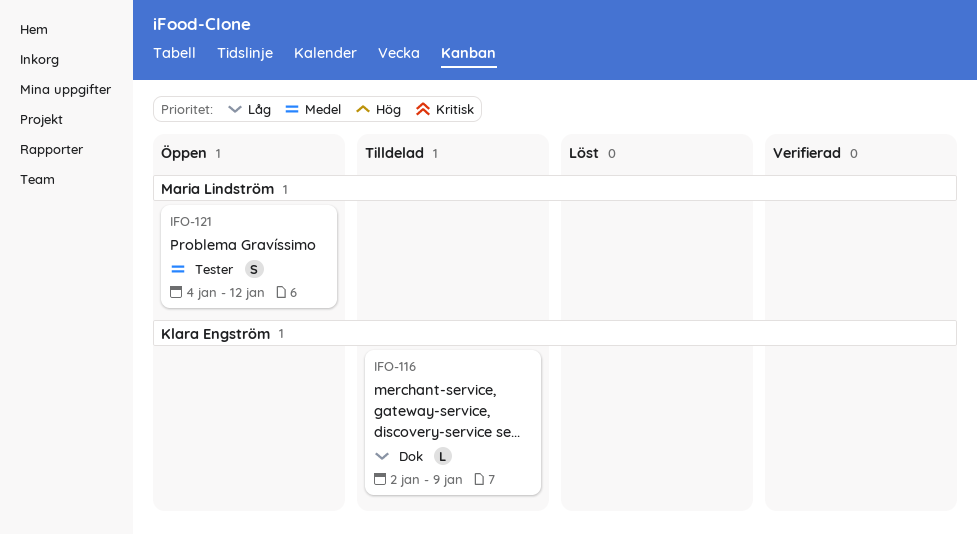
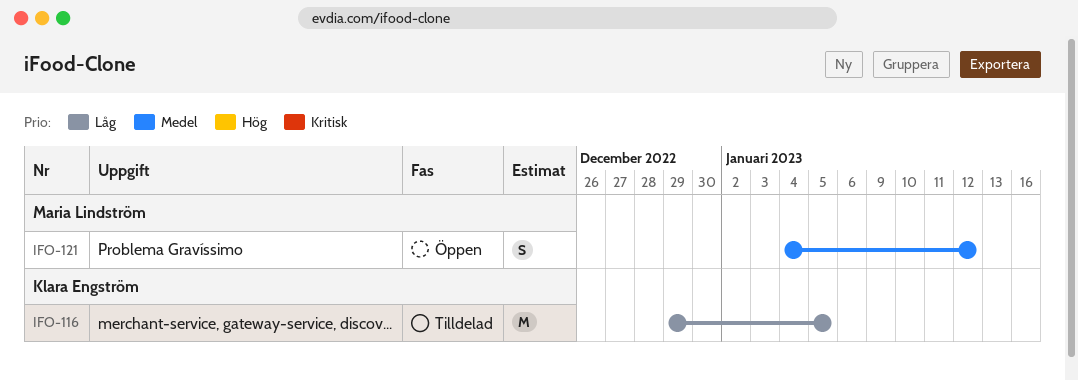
IFO-116, estimate: L -> M
IFO-116, start: Jan 2 -> Dec 29
IFO-116, due: Jan 9 -> Jan 5

